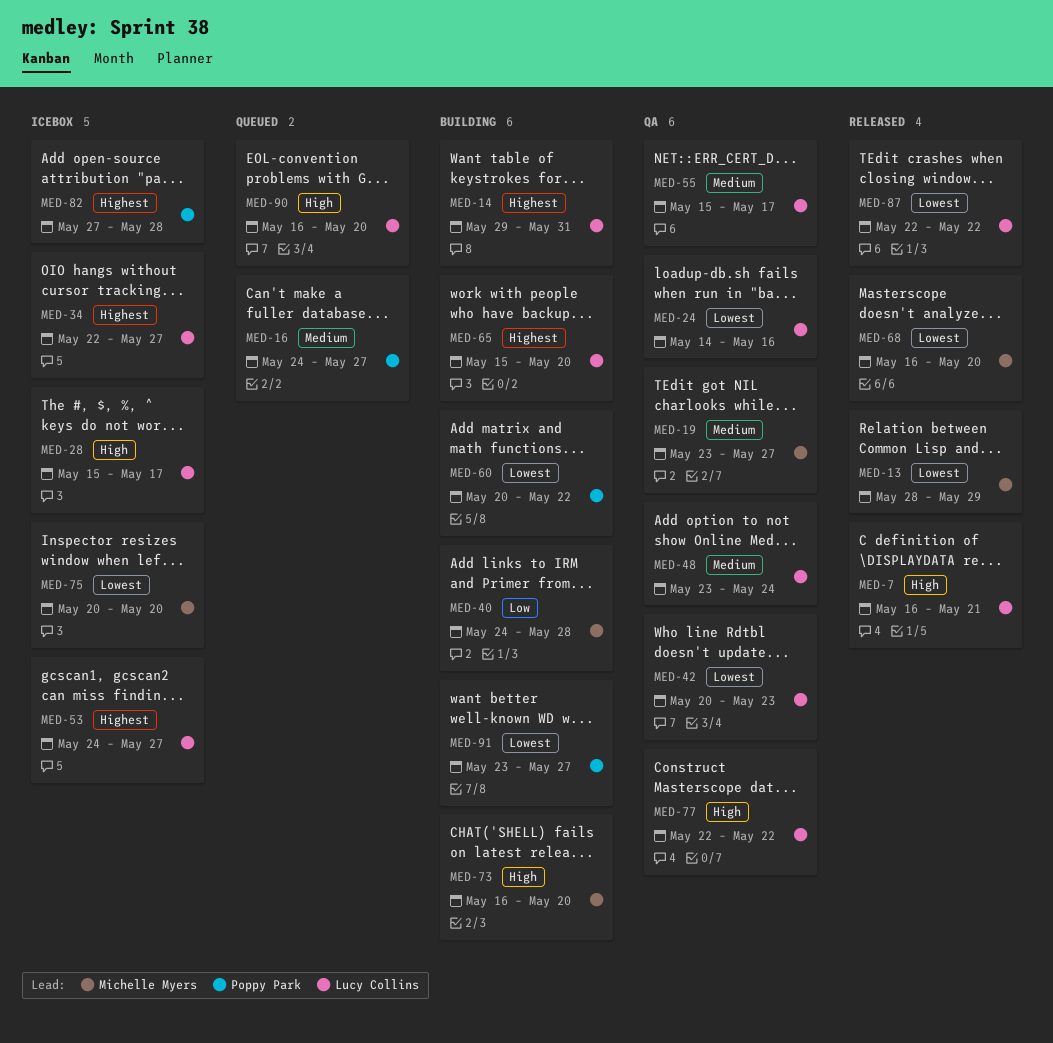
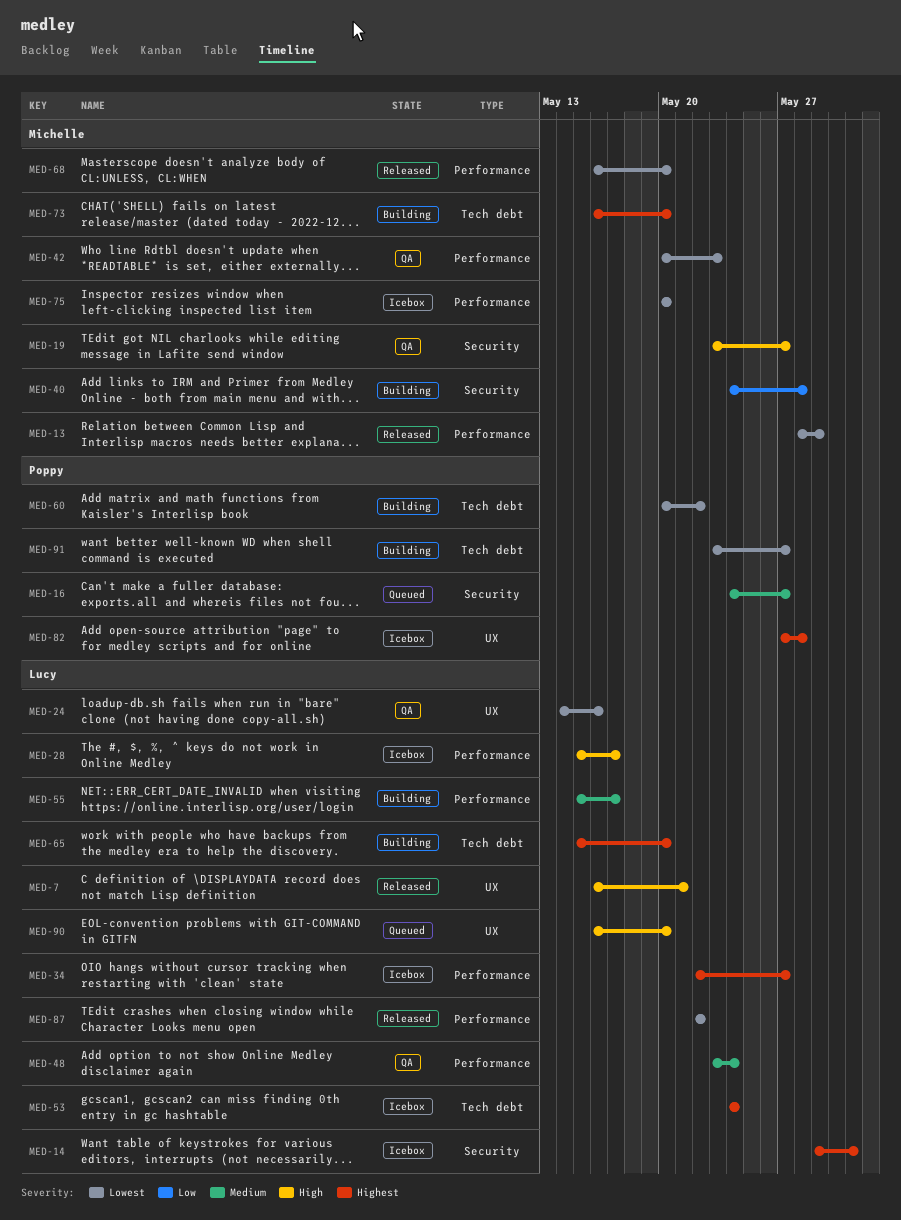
MED-14, status: Building -> Icebox
MED-19, priority: Medium -> High
MED-42, owner: Lucy Collins -> Michelle Myers
MED-53, due: May 27 -> May 24
MED-55, status: QA -> Building
MED-73, priority: High -> Highest
MED-77: present -> none

